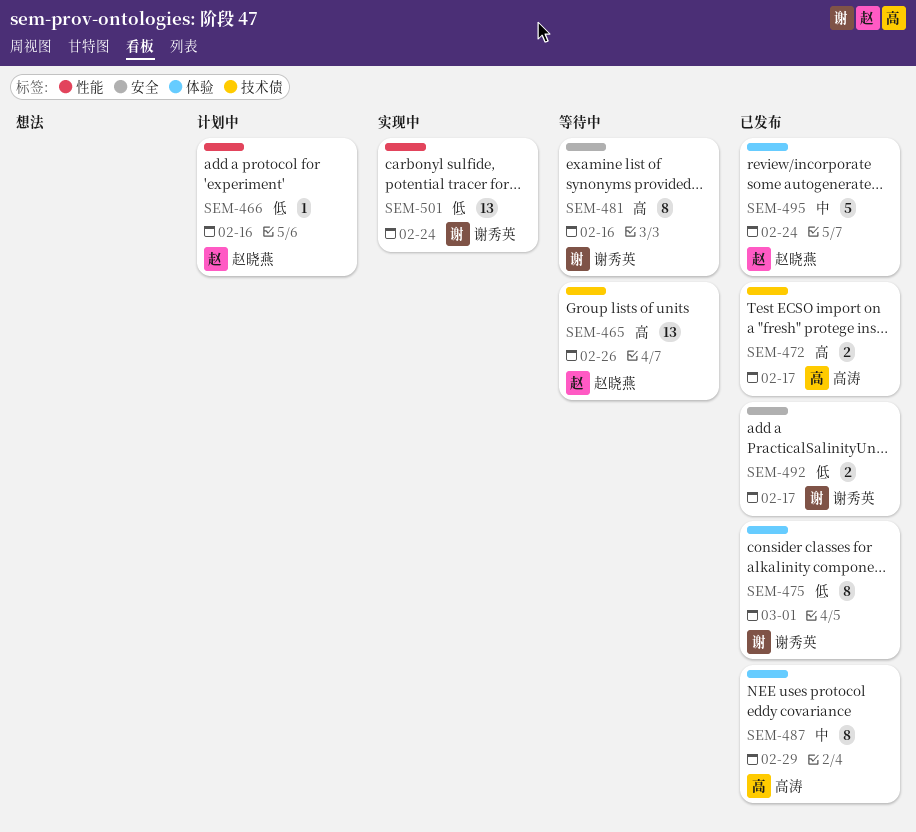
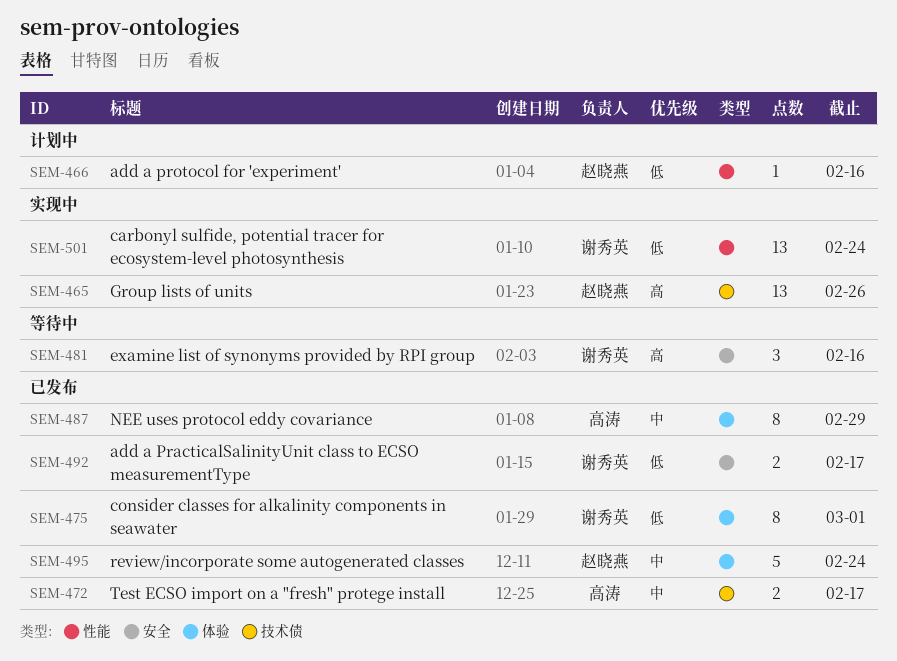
SEM-465, status: 等待中 -> 实现中
SEM-472, priority: 高 -> 中
SEM-481, estimate: 8 -> 3

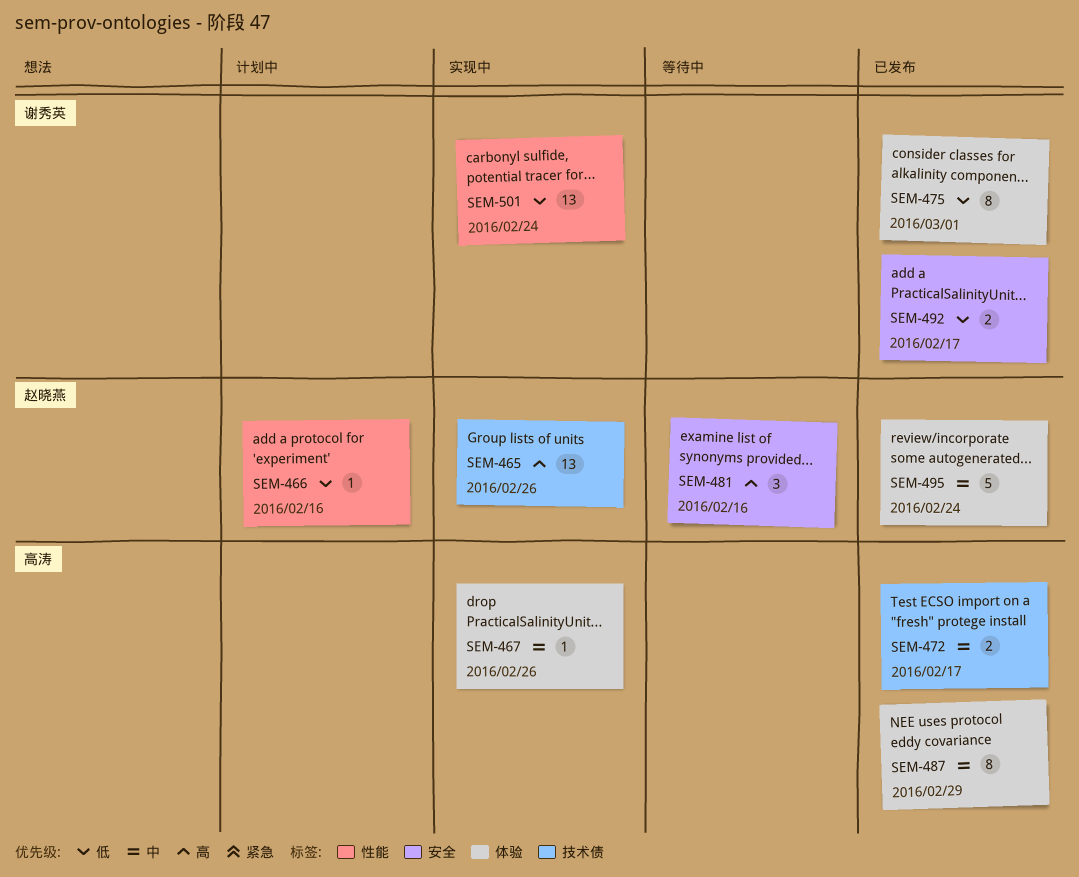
SEM-467: none -> present
SEM-481, owner: 谢秀英 -> 赵晓燕

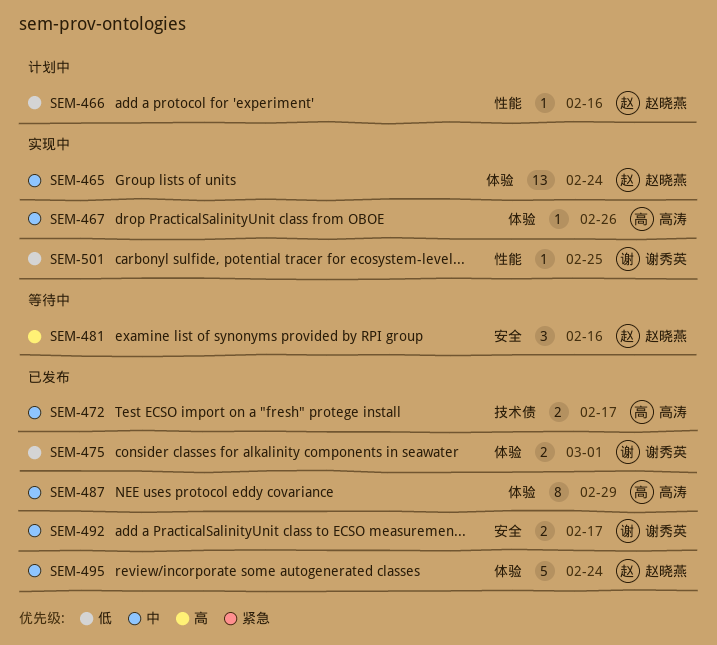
SEM-465, priority: 高 -> 中
SEM-465, label: 技术债 -> 体验
SEM-465, due: Feb 26 -> Feb 24
SEM-475, estimate: 8 -> 2
SEM-492, priority: 低 -> 中
SEM-501, estimate: 13 -> 1
SEM-501, due: Feb 24 -> Feb 25

